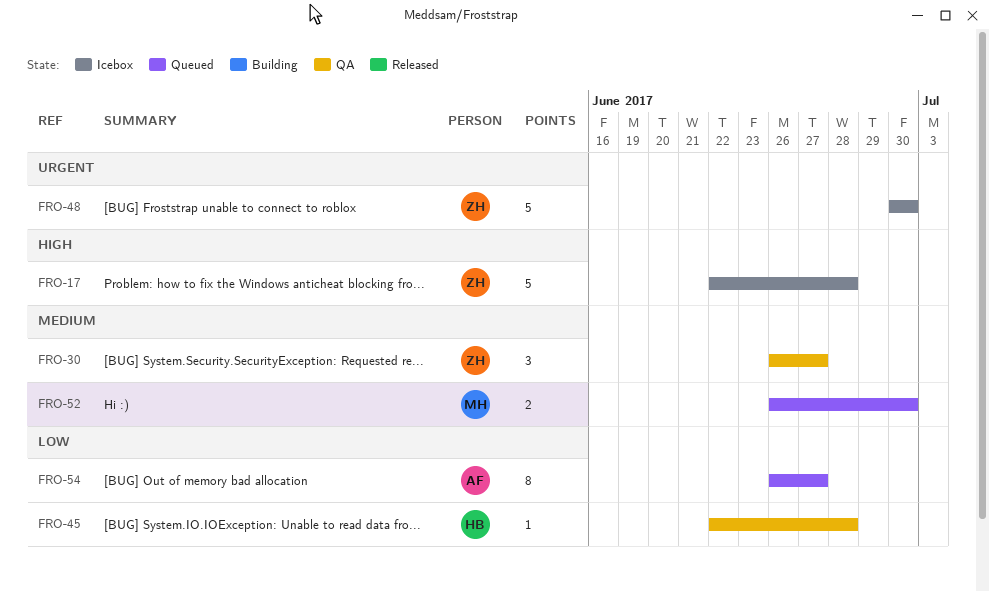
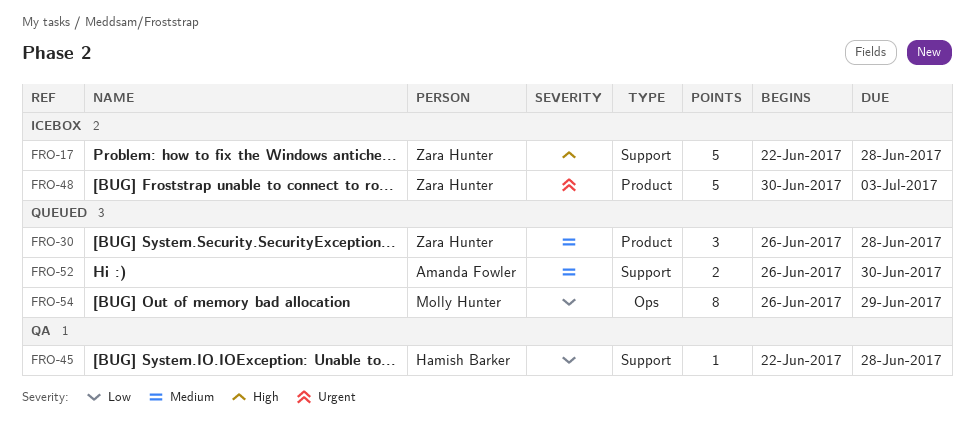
FRO-30, status: QA -> Queued
FRO-30, due: Jun 27 -> Jun 28
FRO-48, due: Jun 30 -> Jul 3
FRO-52, owner: Molly Hunter -> Amanda Fowler
FRO-54, owner: Amanda Fowler -> Molly Hunter
FRO-54, due: Jun 27 -> Jun 29

